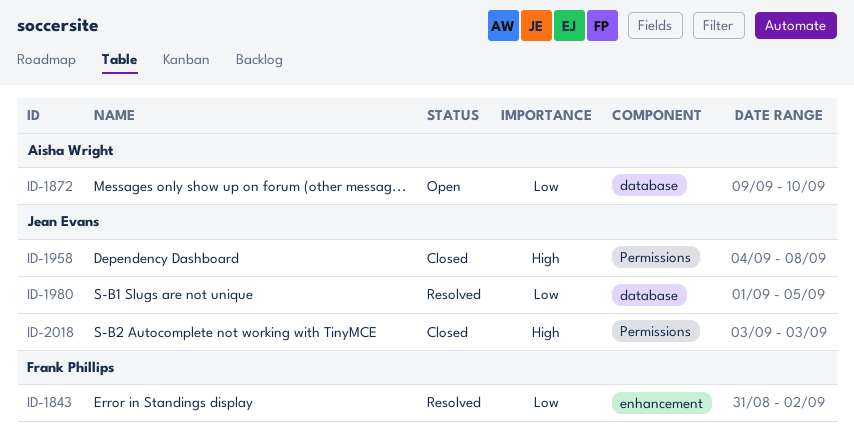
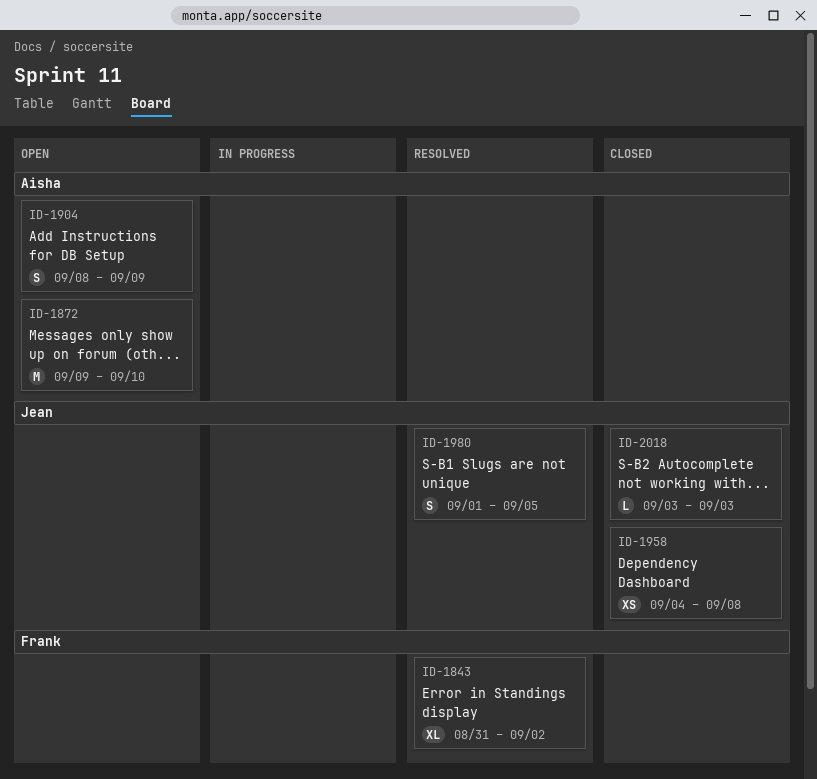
ID-1904: none -> present

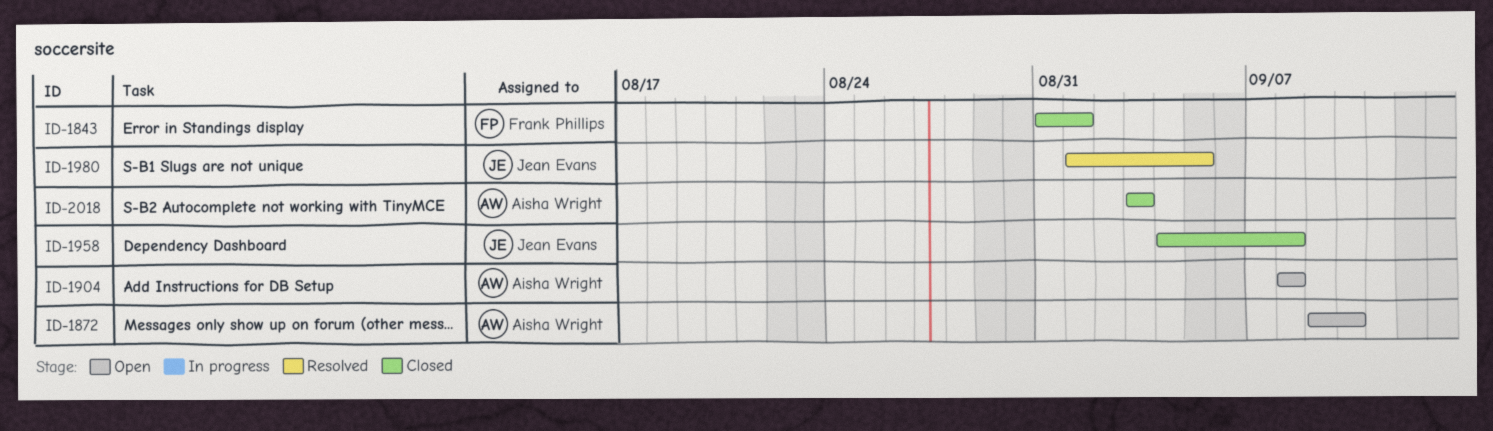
ID-1843, status: Resolved -> Closed
ID-1843, due: Sep 2 -> Sep 1
ID-1904, due: Sep 9 -> Sep 8
ID-2018, owner: Jean Evans -> Aisha Wright

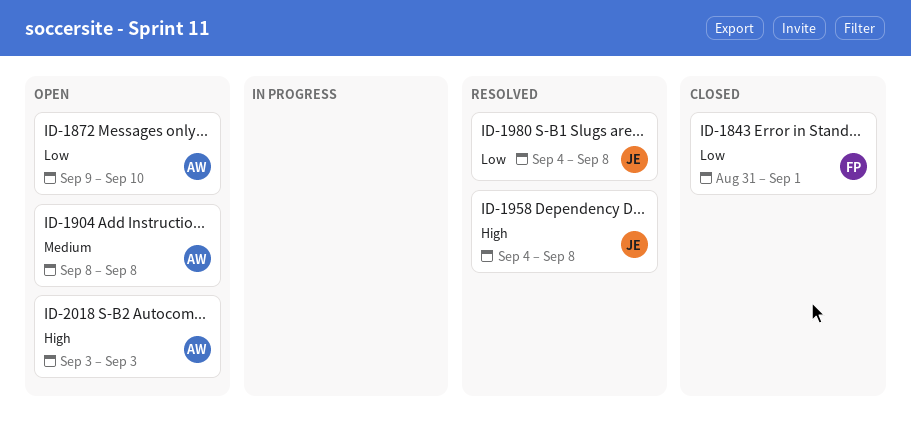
ID-1958, status: Closed -> Resolved
ID-1980, start: Sep 1 -> Sep 4
ID-1980, due: Sep 5 -> Sep 8
ID-2018, status: Closed -> Open

